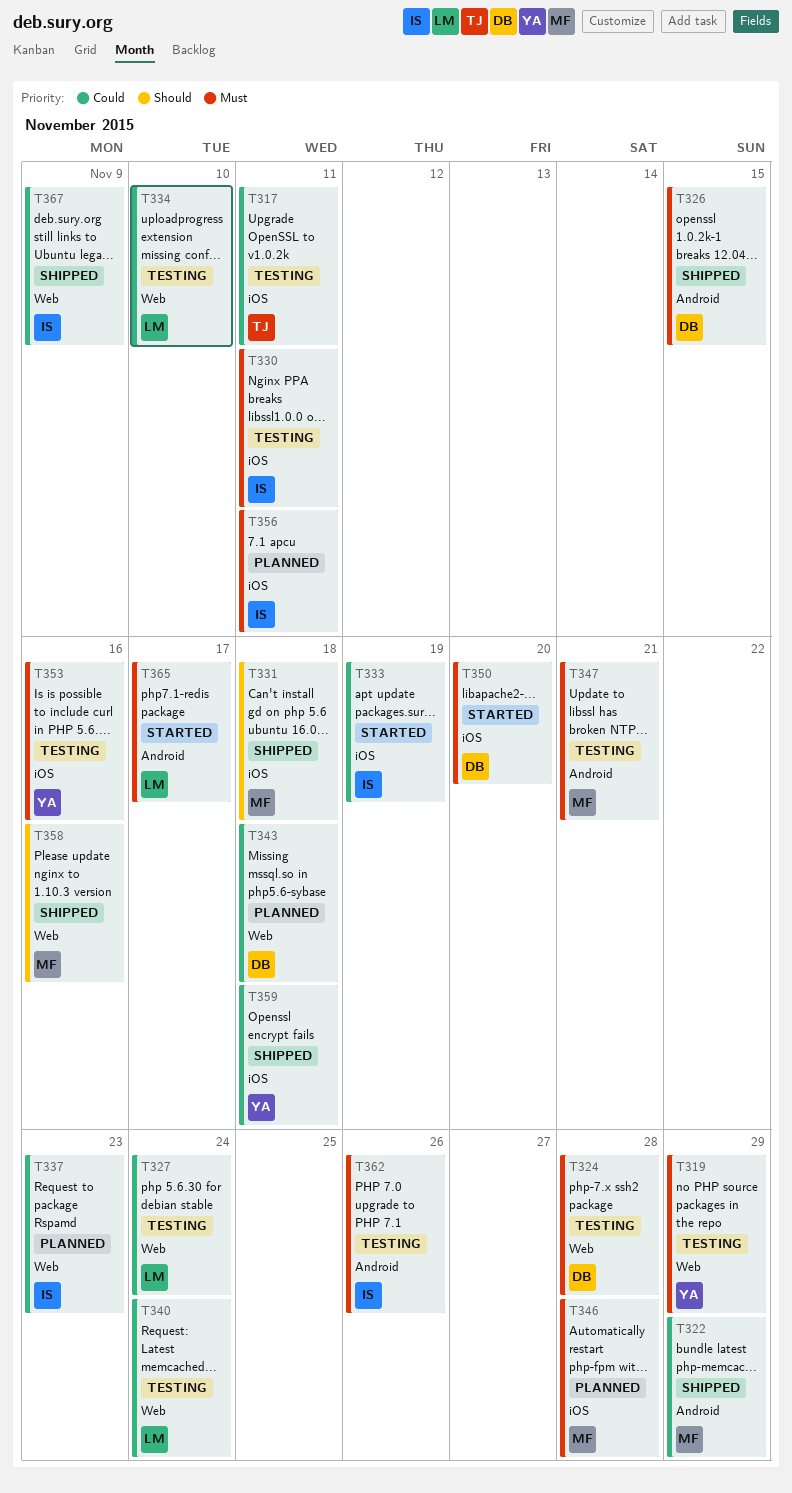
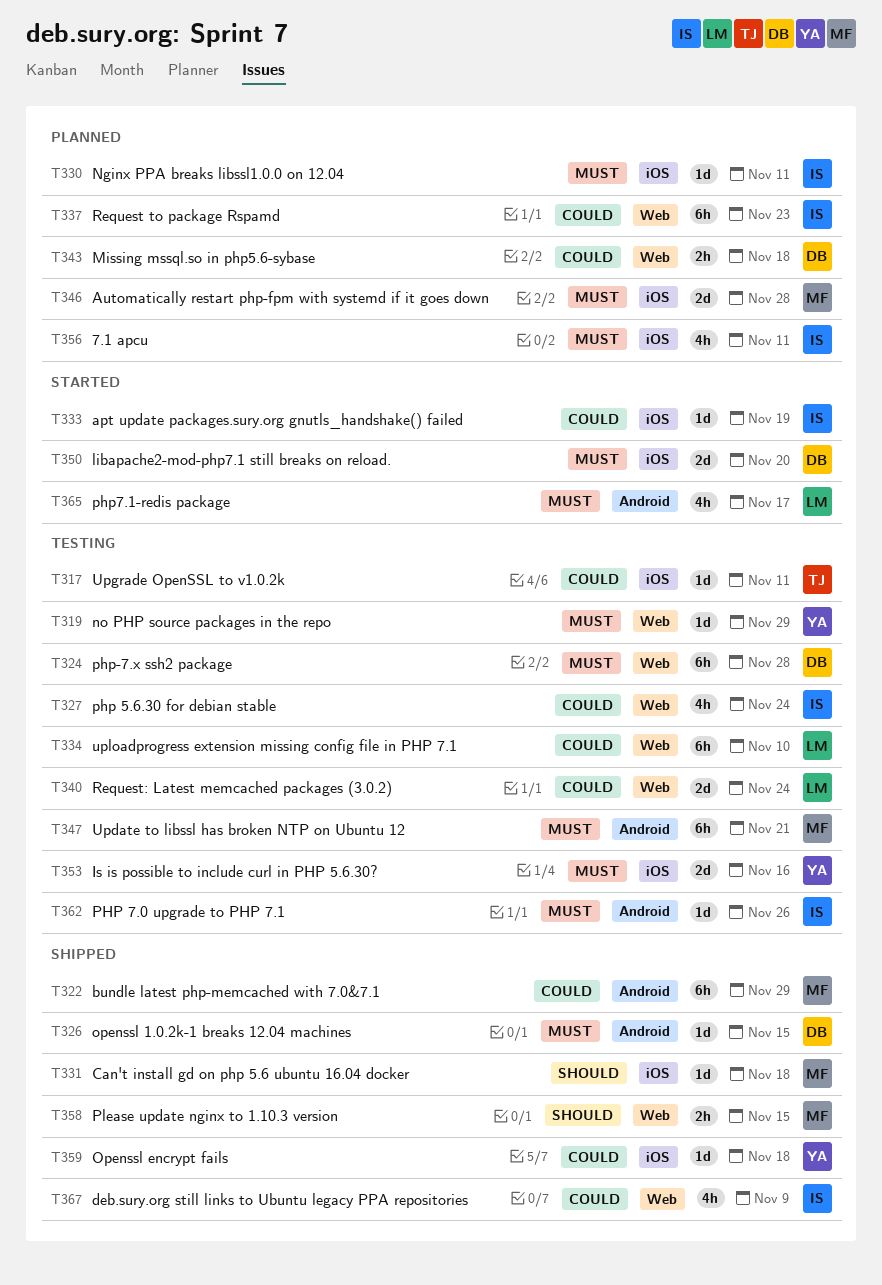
T327, owner: LM -> IS
T330, status: Testing -> Planned
T358, due: Nov 16 -> Nov 15

